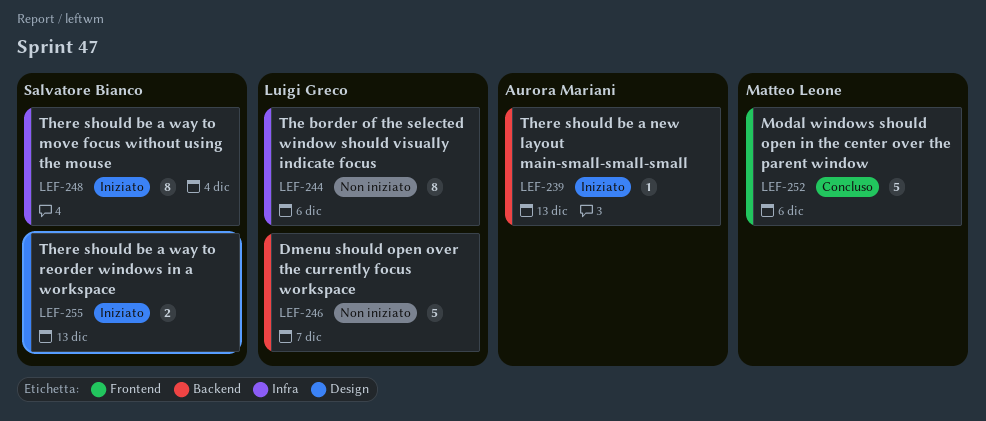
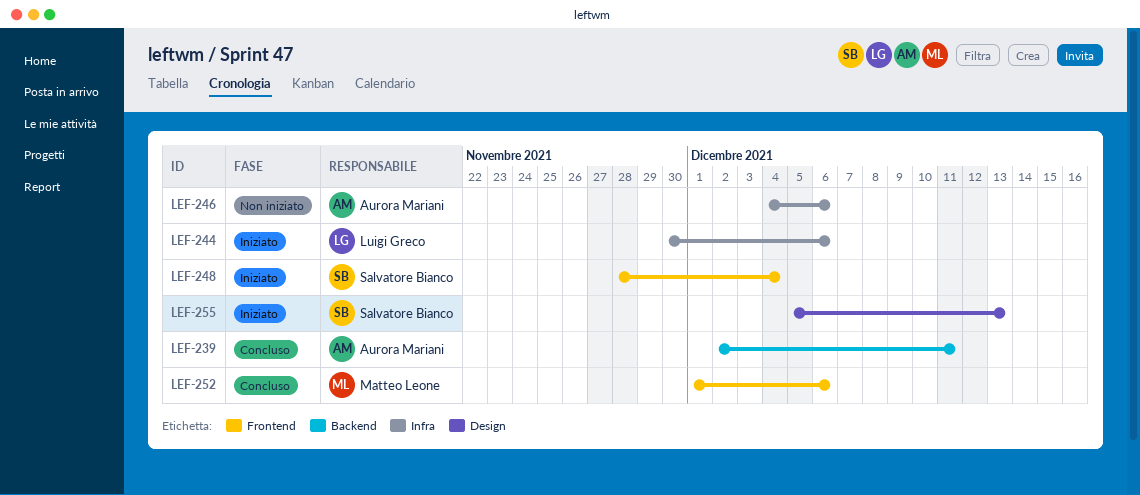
LEF-239, status: Iniziato -> Concluso
LEF-239, due: Dec 13 -> Dec 11
LEF-244, status: Non iniziato -> Iniziato
LEF-246, owner: Luigi Greco -> Aurora Mariani
LEF-246, label: Backend -> Infra
LEF-246, due: Dec 7 -> Dec 6
LEF-248, label: Infra -> Frontend

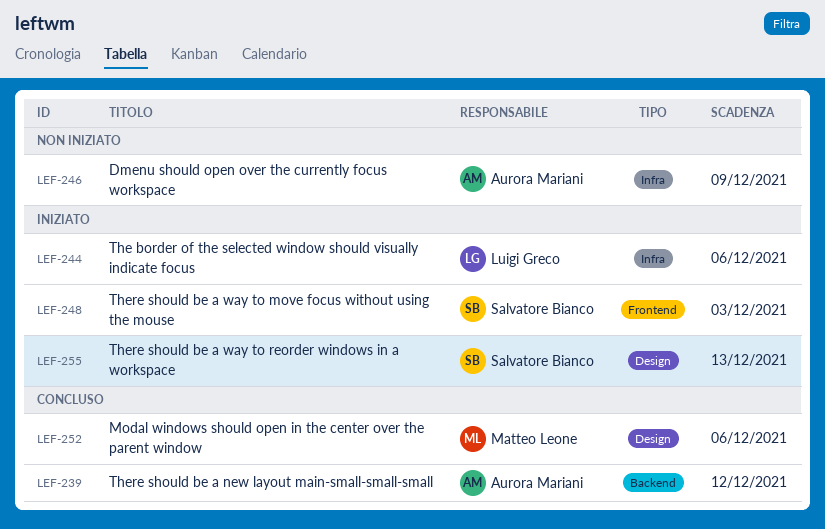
LEF-239, due: Dec 11 -> Dec 12
LEF-246, due: Dec 6 -> Dec 9
LEF-248, due: Dec 4 -> Dec 3
LEF-252, label: Frontend -> Design

